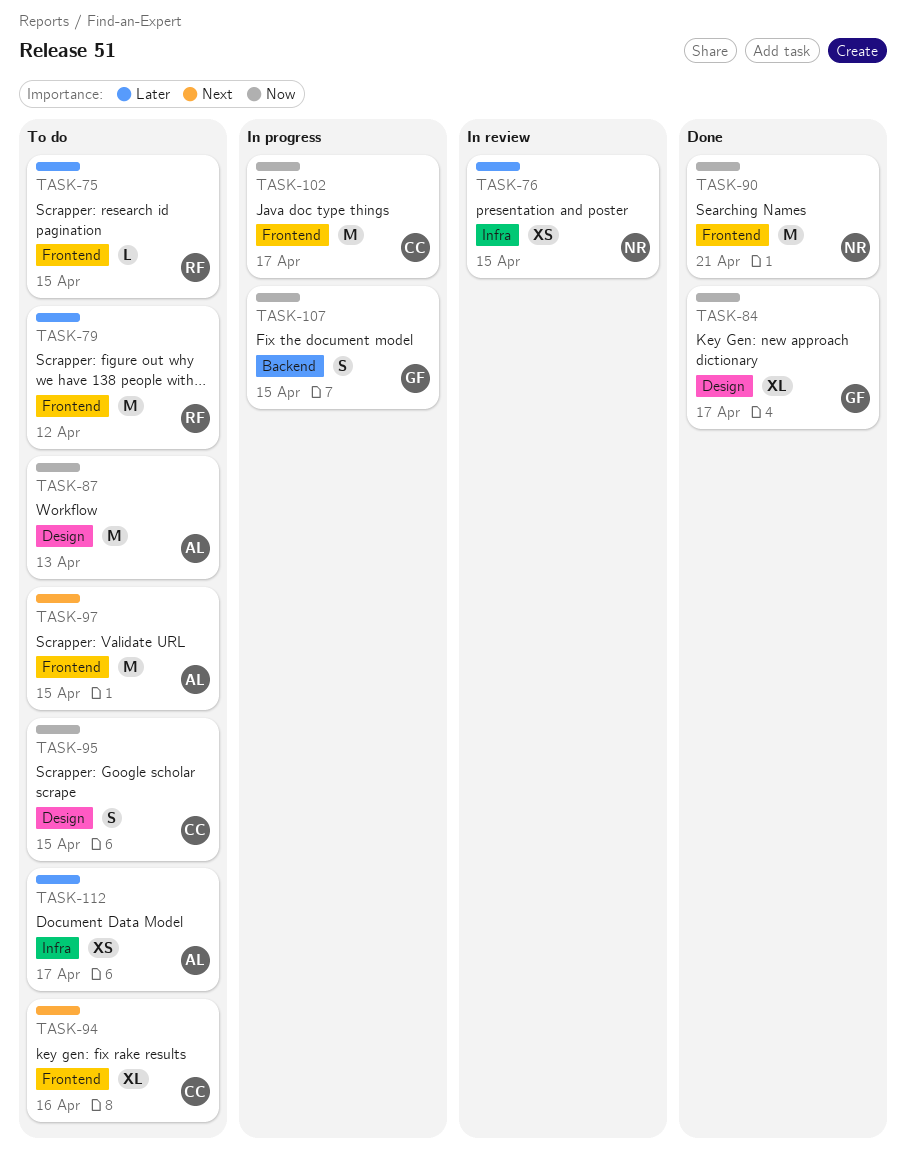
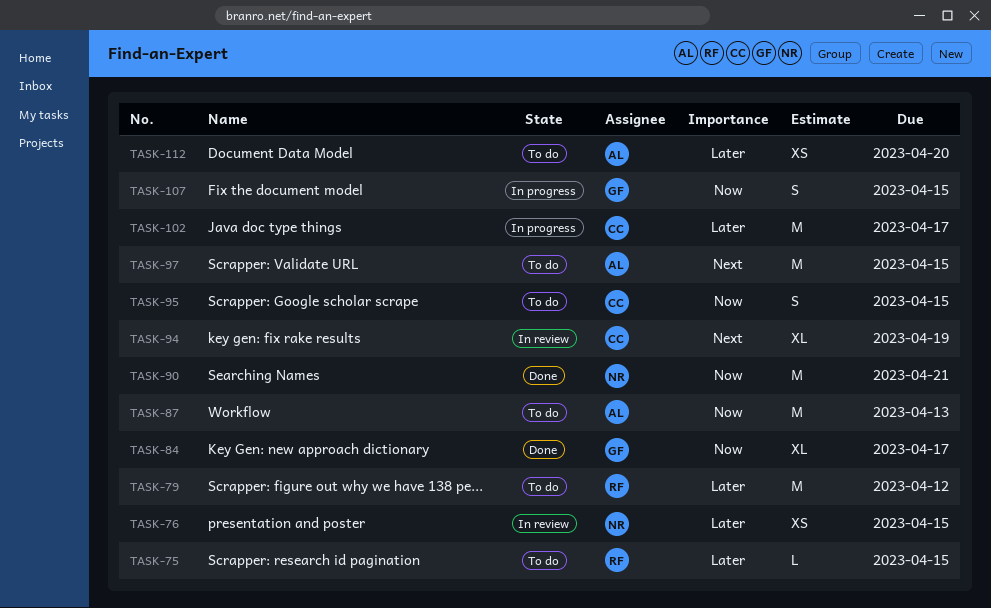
TASK-94, status: To do -> In review
TASK-94, due: Apr 16 -> Apr 19
TASK-102, priority: Now -> Later
TASK-112, due: Apr 17 -> Apr 20

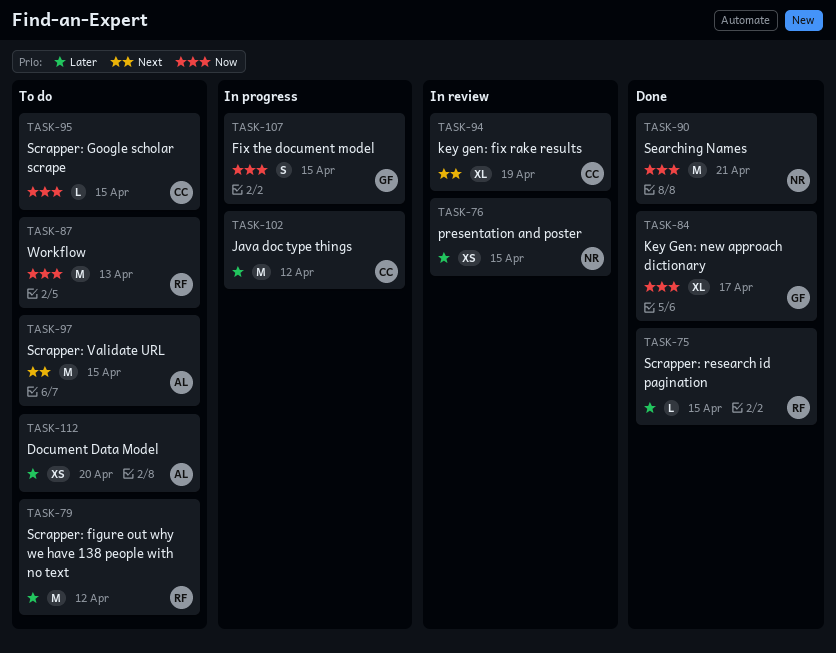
TASK-75, status: To do -> Done
TASK-87, owner: AL -> RF
TASK-95, estimate: S -> L
TASK-102, due: Apr 17 -> Apr 12

